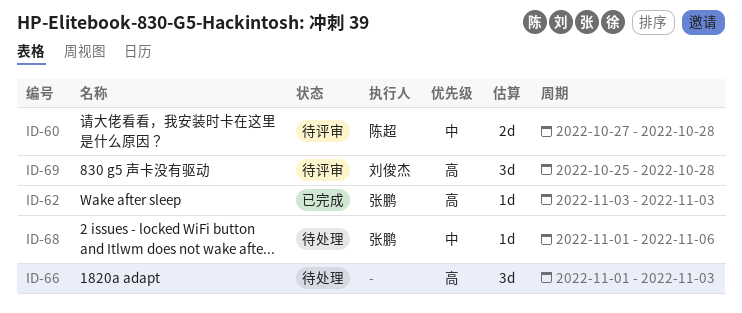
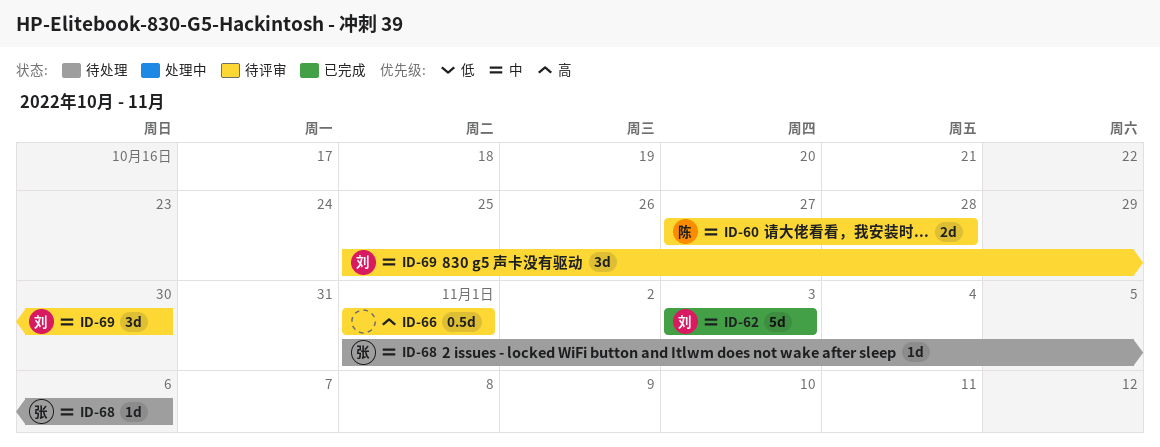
ID-62, owner: 张鹏 -> 刘俊杰
ID-62, priority: 高 -> 中
ID-62, estimate: 1d -> 5d
ID-66, status: 待处理 -> 待评审
ID-66, estimate: 3d -> 0.5d
ID-66, due: Nov 3 -> Nov 1
ID-69, priority: 高 -> 中
ID-69, due: Oct 28 -> Oct 30

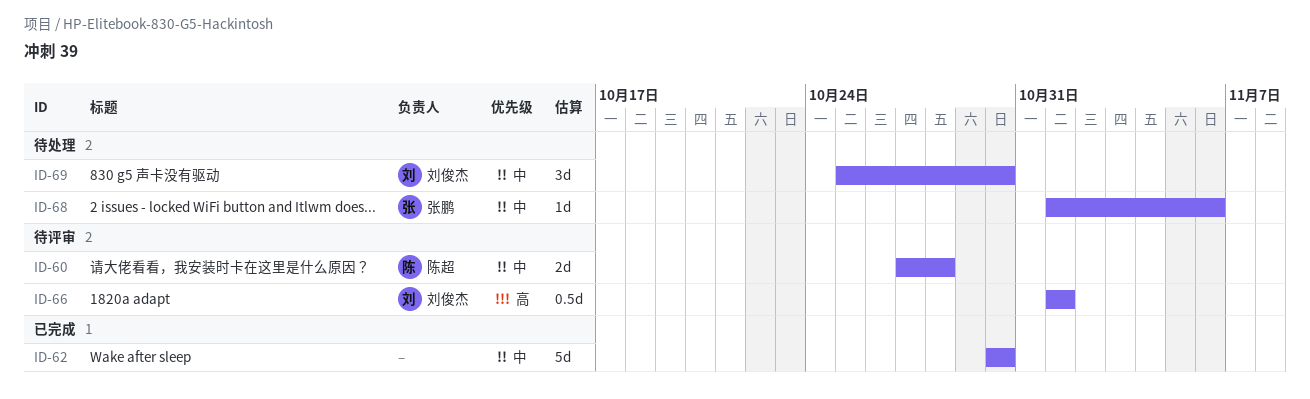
ID-62, owner: 刘俊杰 -> none
ID-62, start: Nov 3 -> Oct 30
ID-62, due: Nov 3 -> Oct 30
ID-66, owner: none -> 刘俊杰
ID-69, status: 待评审 -> 待处理

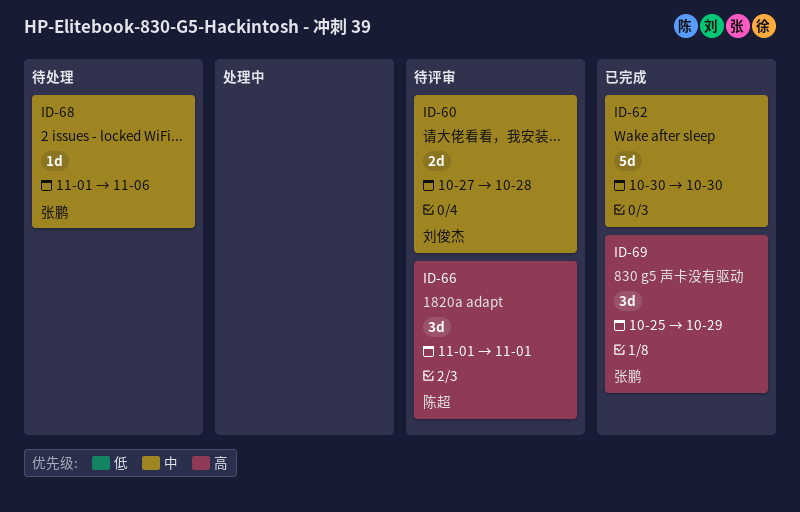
ID-60, owner: 陈超 -> 刘俊杰
ID-66, owner: 刘俊杰 -> 陈超
ID-66, estimate: 0.5d -> 3d
ID-69, status: 待处理 -> 已完成
ID-69, owner: 刘俊杰 -> 张鹏
ID-69, priority: 中 -> 高
ID-69, due: Oct 30 -> Oct 29

